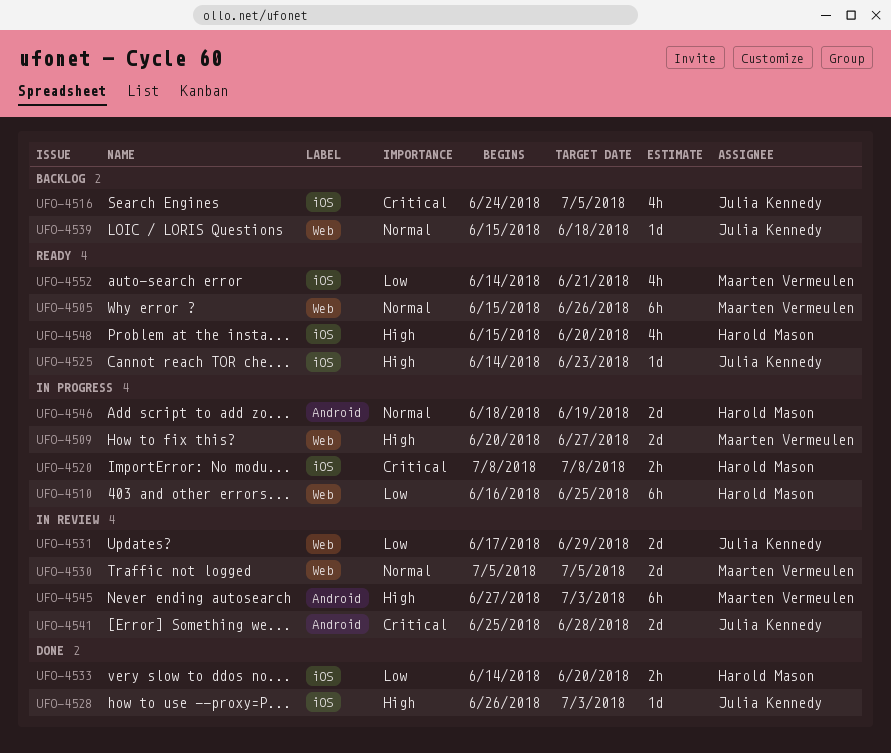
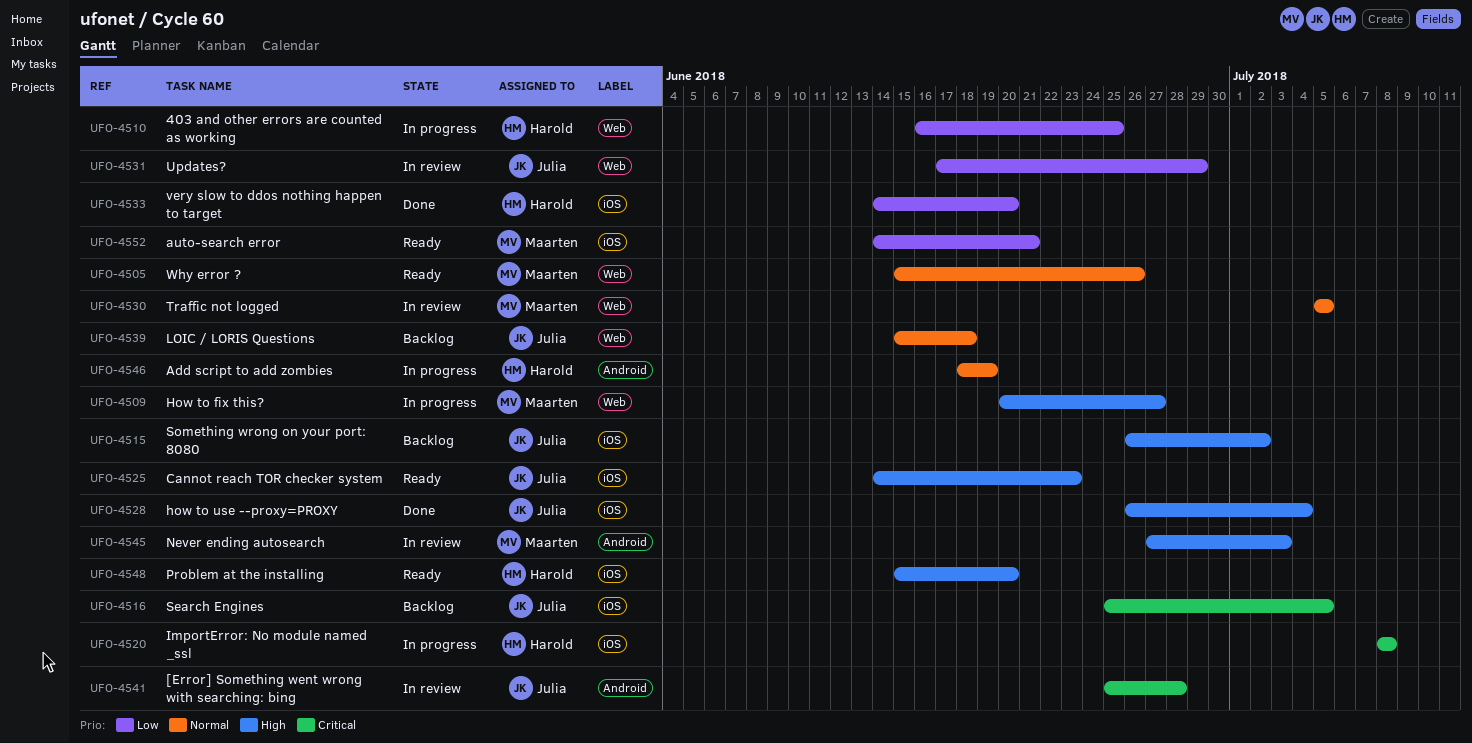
UFO-4515: none -> present
UFO-4516, start: Jun 24 -> Jun 25
UFO-4528, due: Jul 3 -> Jul 4

